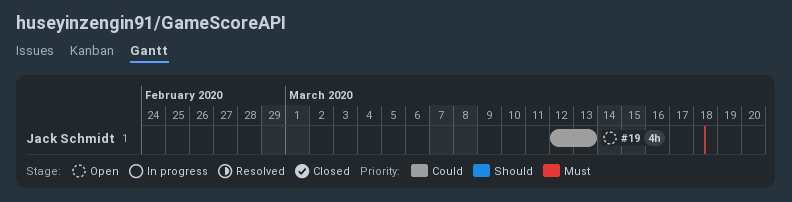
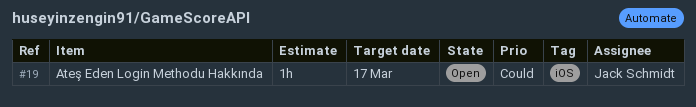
#19, estimate: 4h -> 1h
#19, due: Mar 13 -> Mar 17

